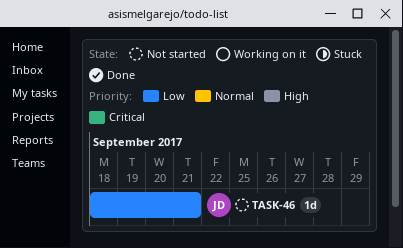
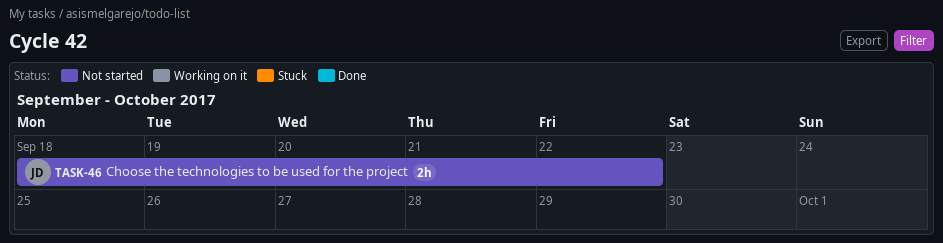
TASK-46, estimate: 1d -> 2h
TASK-46, due: Sep 21 -> Sep 22

